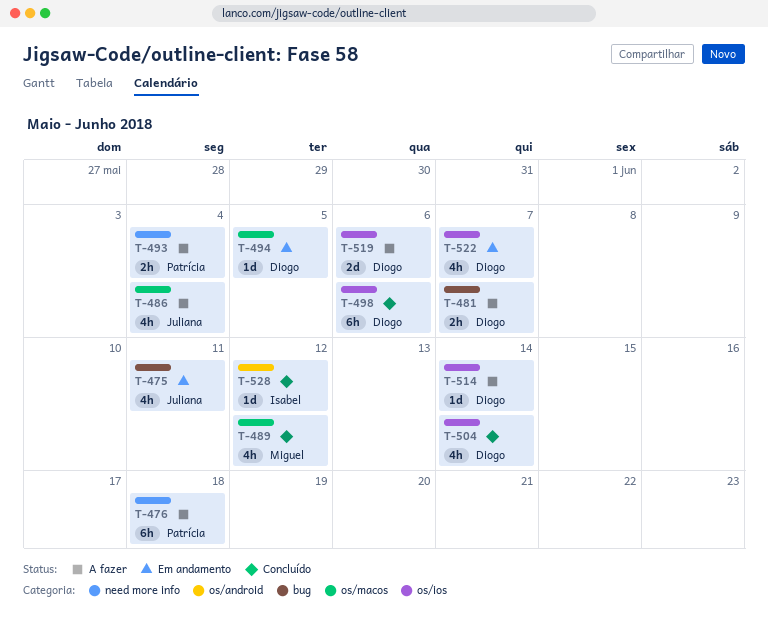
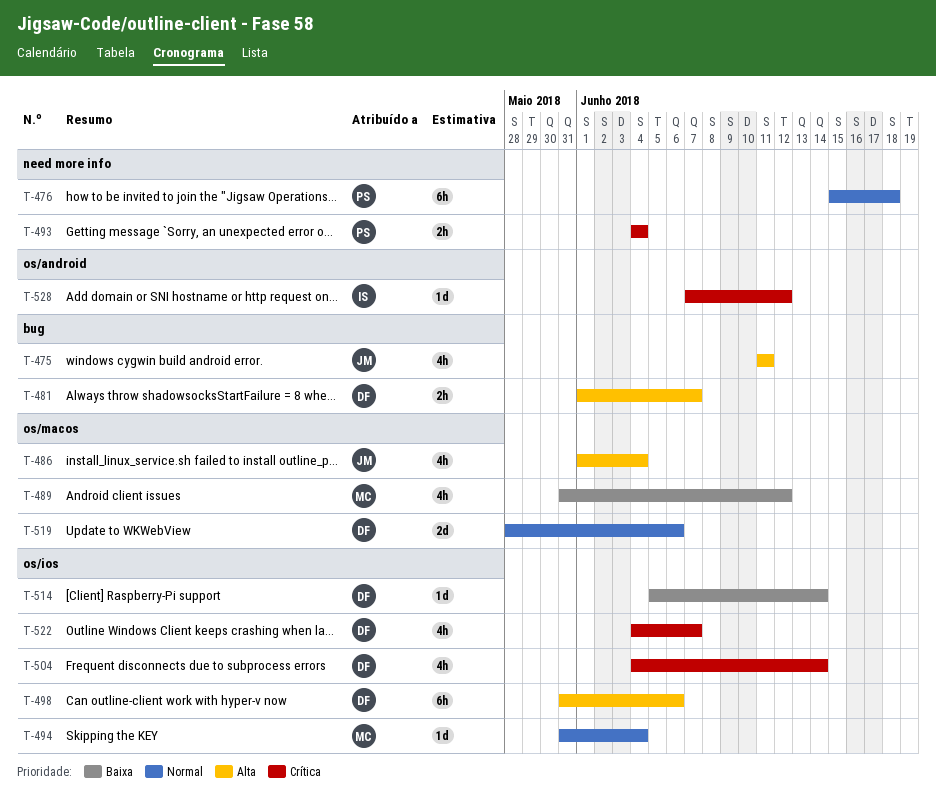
T-494, owner: Diogo -> Miguel
T-494, label: os/macos -> os/ios
T-494, due: Jun 5 -> Jun 4
T-519, label: os/ios -> os/macos

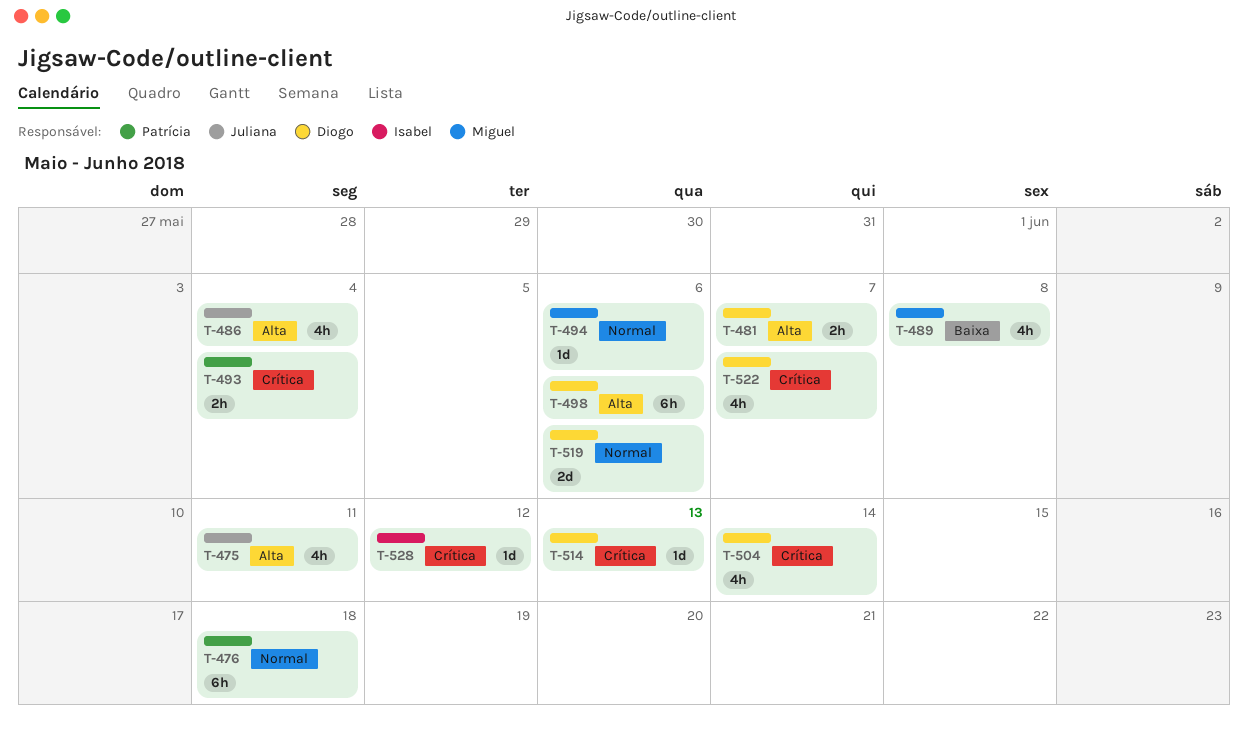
T-489, due: Jun 12 -> Jun 8
T-494, due: Jun 4 -> Jun 6
T-514, priority: Baixa -> Crítica
T-514, due: Jun 14 -> Jun 13

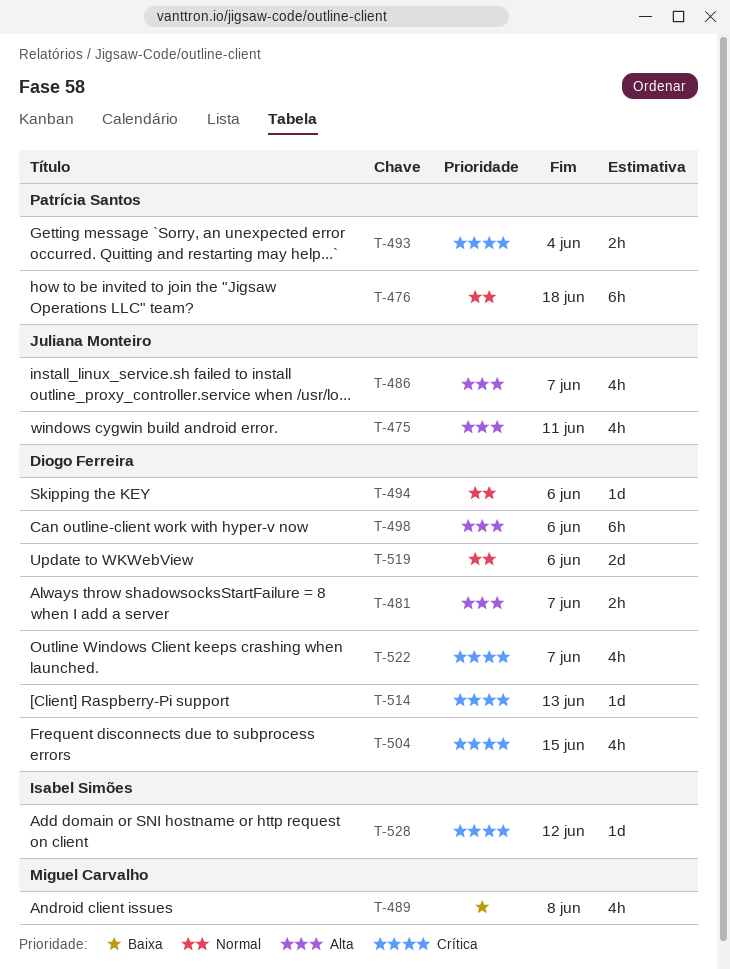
T-486, due: Jun 4 -> Jun 7
T-494, owner: Miguel Carvalho -> Diogo Ferreira
T-504, due: Jun 14 -> Jun 15

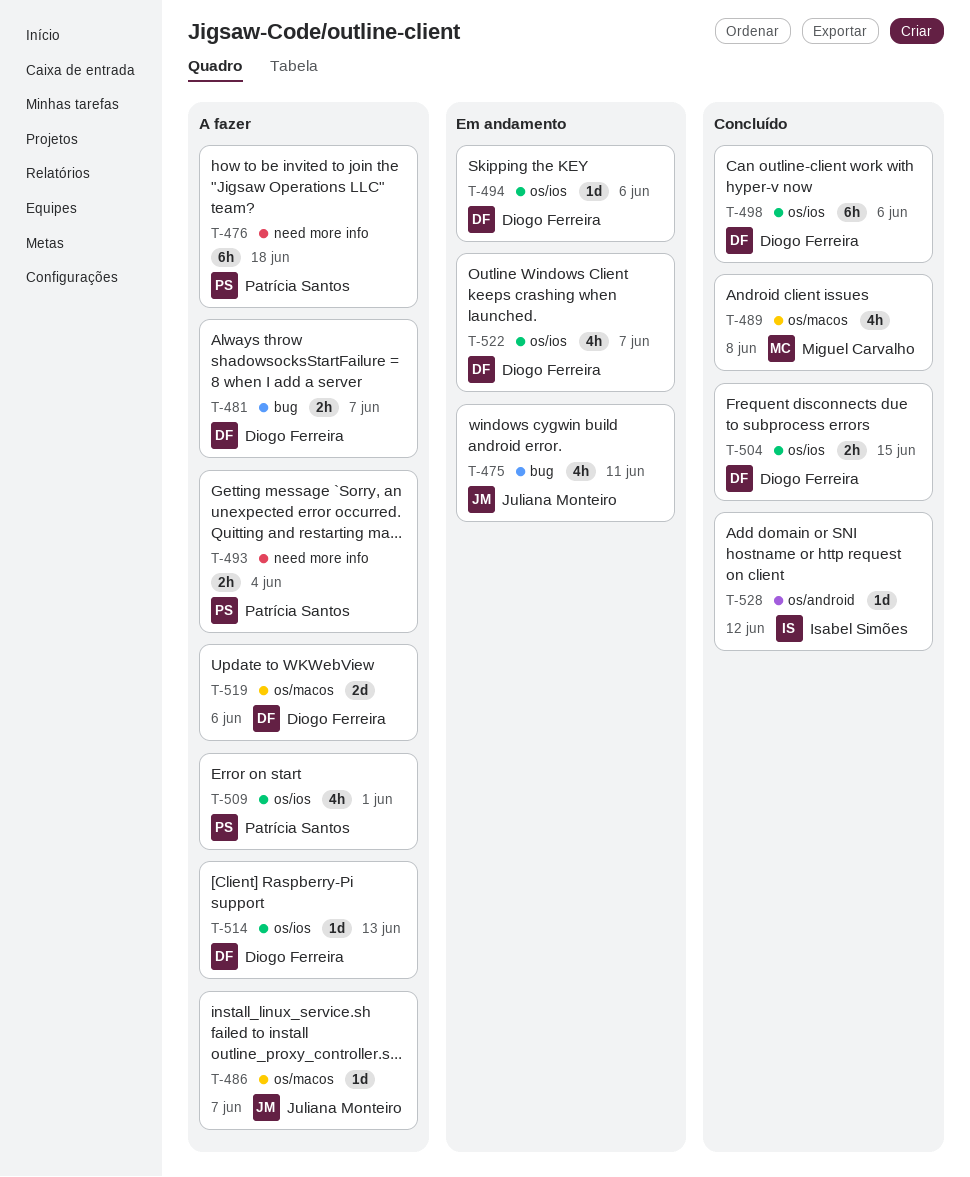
T-486, estimate: 4h -> 1d
T-504, estimate: 4h -> 2h
T-509: none -> present

